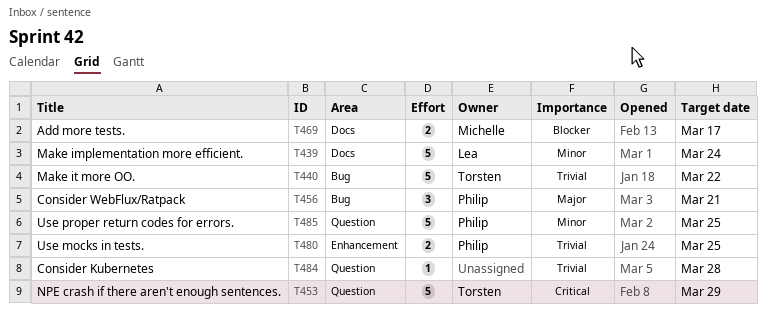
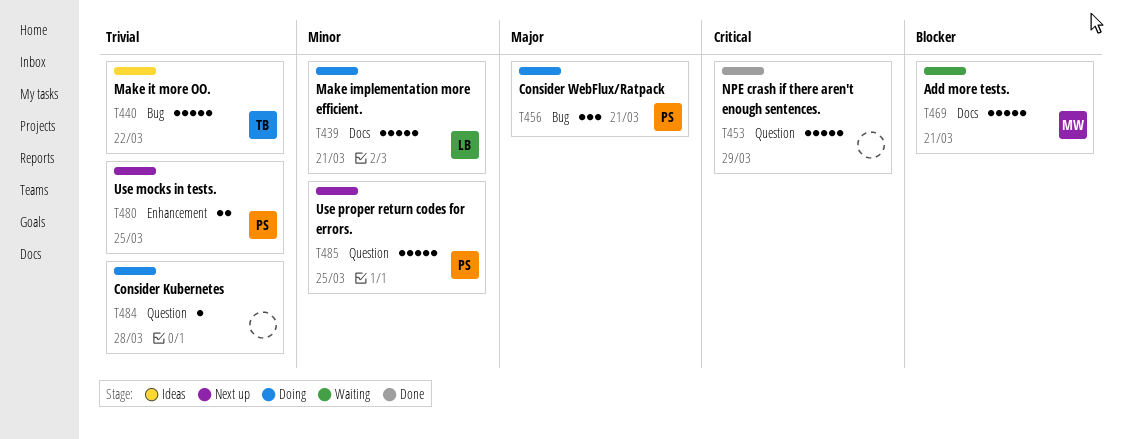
T439, due: Mar 24 -> Mar 21
T453, owner: Torsten -> none
T469, estimate: 2 -> 5
T469, due: Mar 17 -> Mar 21

